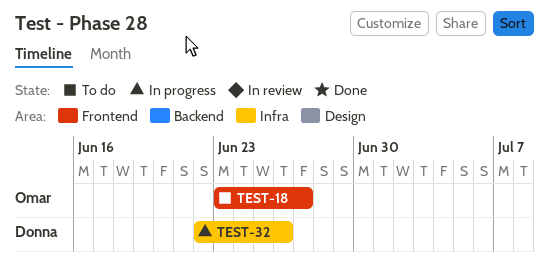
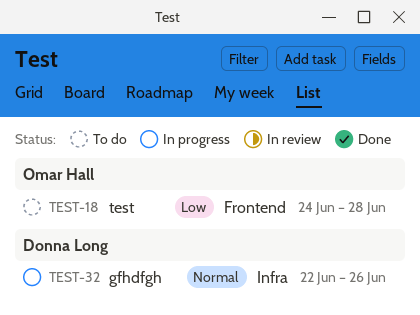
TEST-18, start: Jun 23 -> Jun 24
TEST-18, due: Jun 27 -> Jun 28

